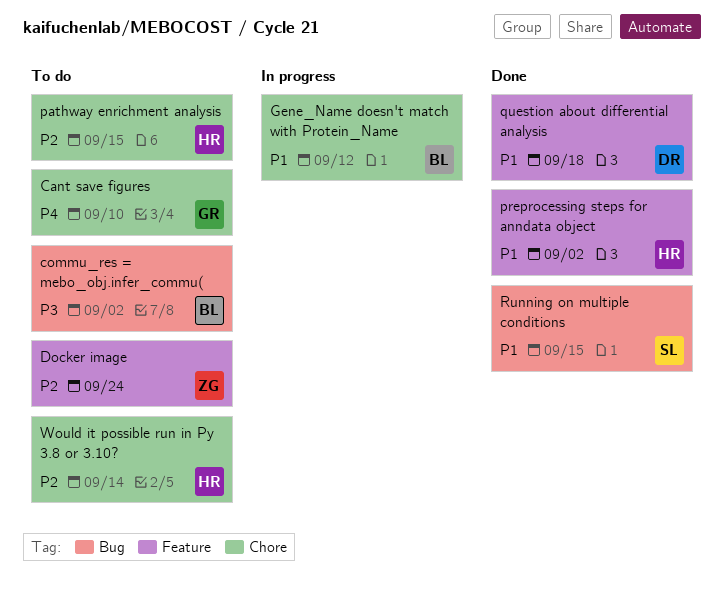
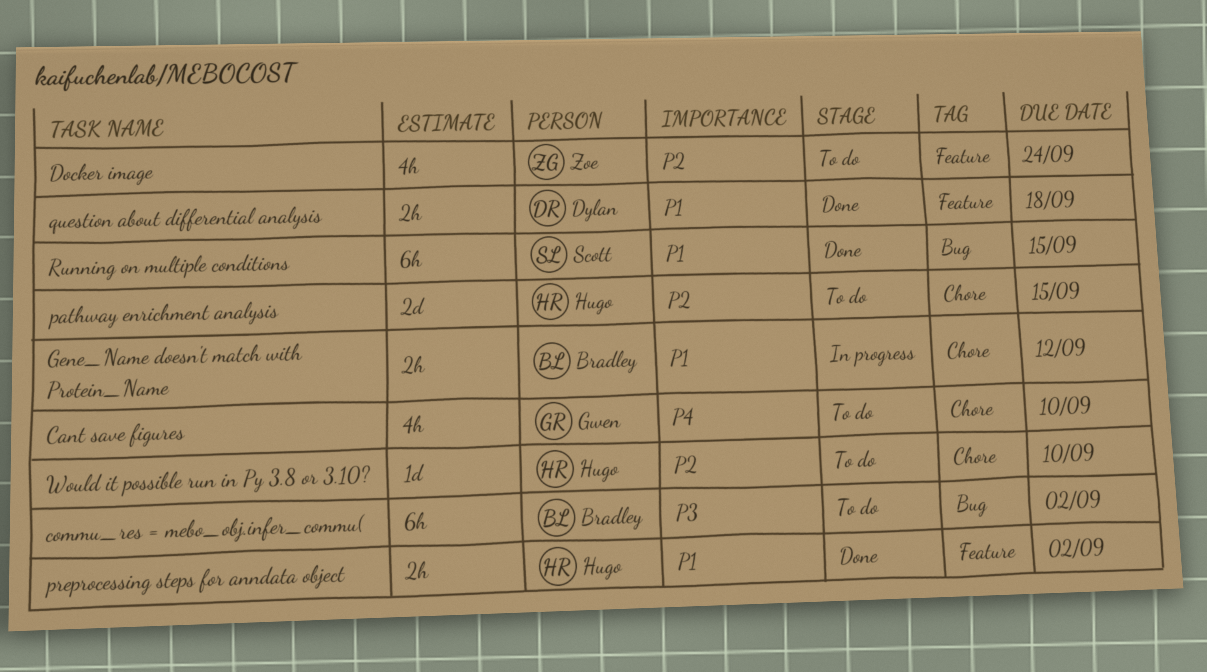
Would it possible run in Py 3.8 or 3.10?, due: Sep 14 -> Sep 10

